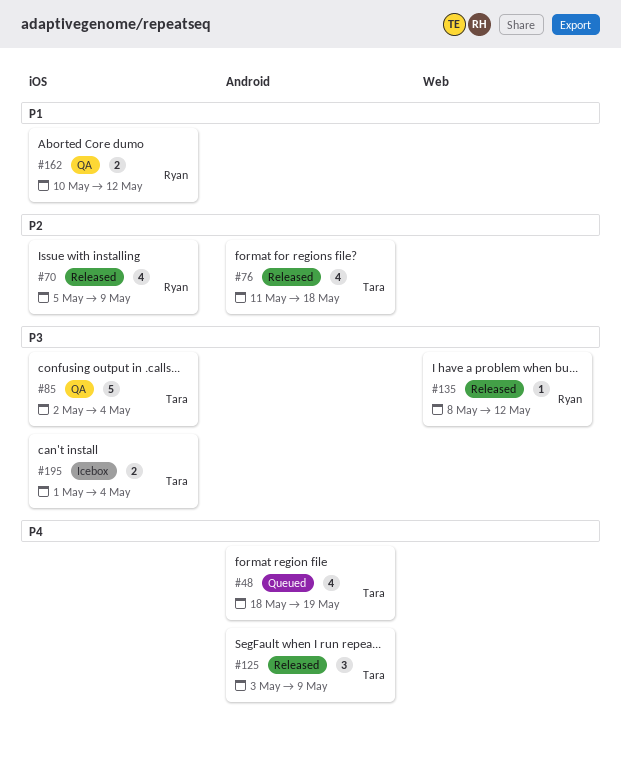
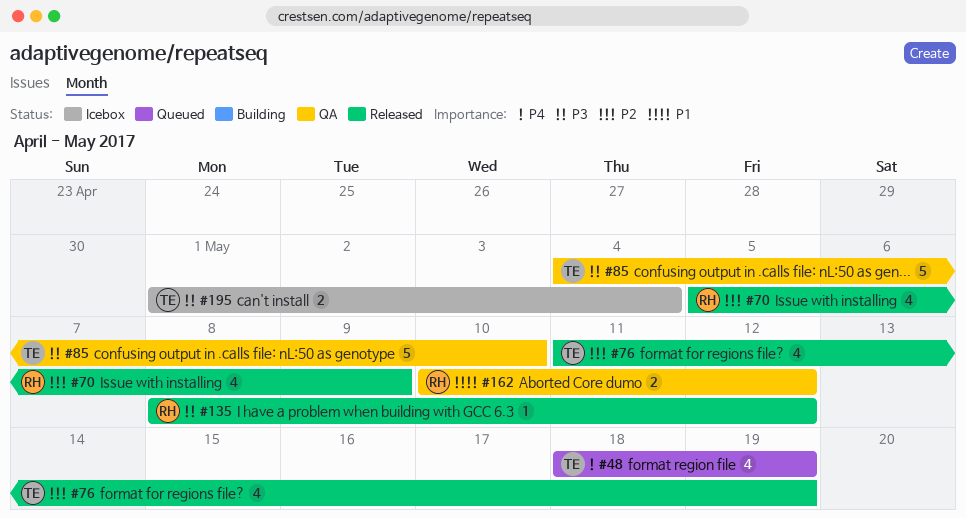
#76, due: May 18 -> May 19
#85, start: May 2 -> May 4
#85, due: May 4 -> May 10
#125: present -> none

